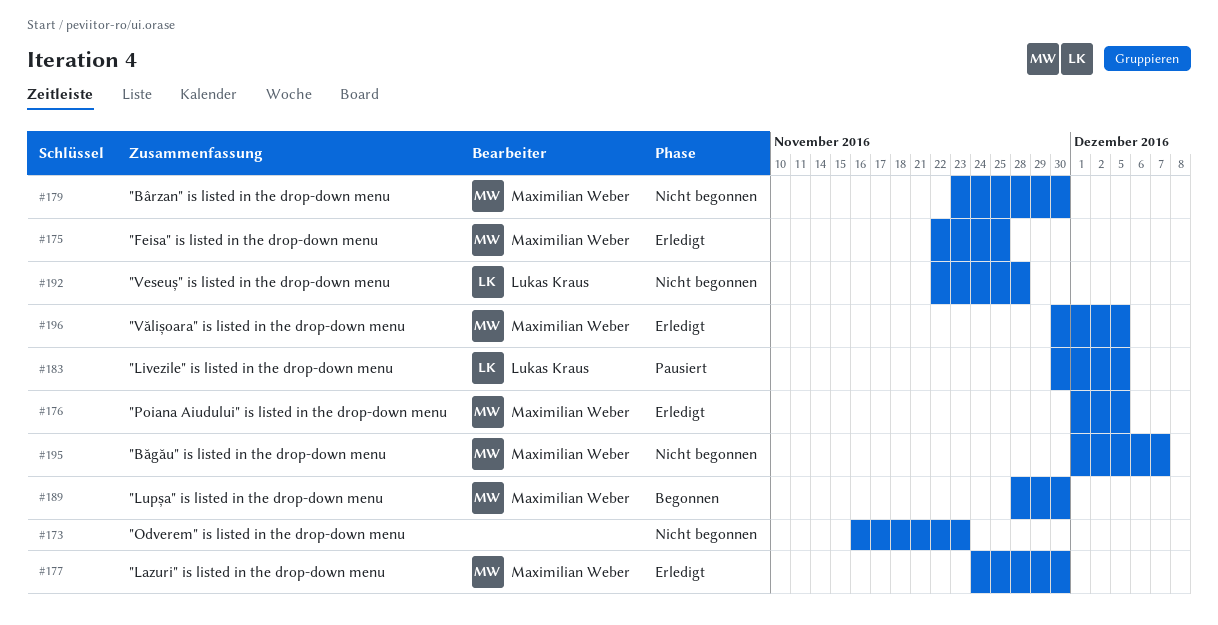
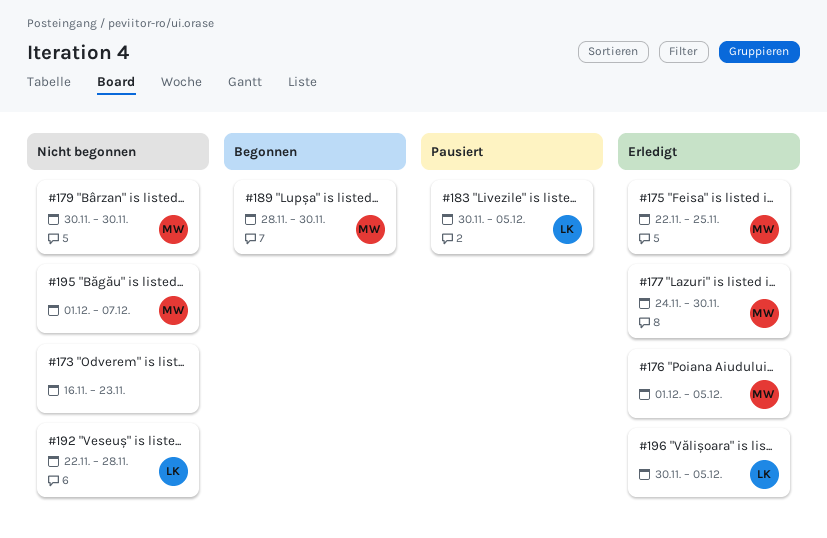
#179, start: Nov 23 -> Nov 30
#196, owner: Maximilian Weber -> Lukas Kraus

